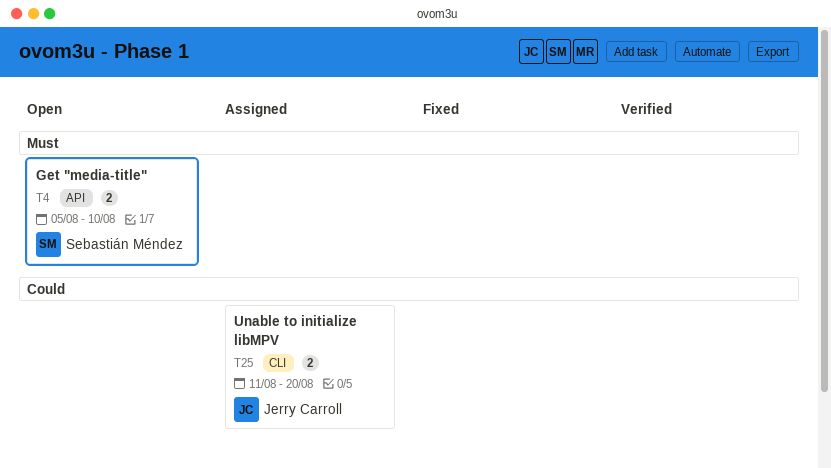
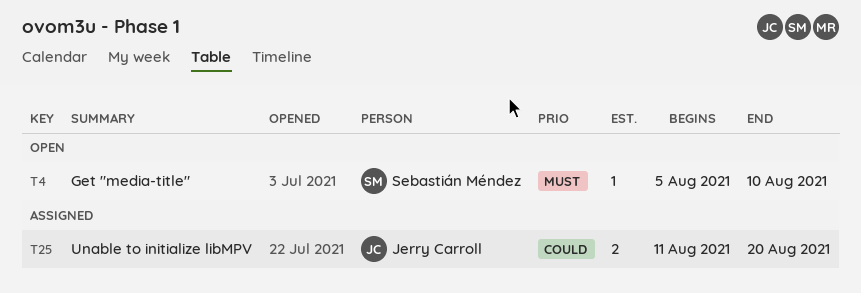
T4, estimate: 2 -> 1

